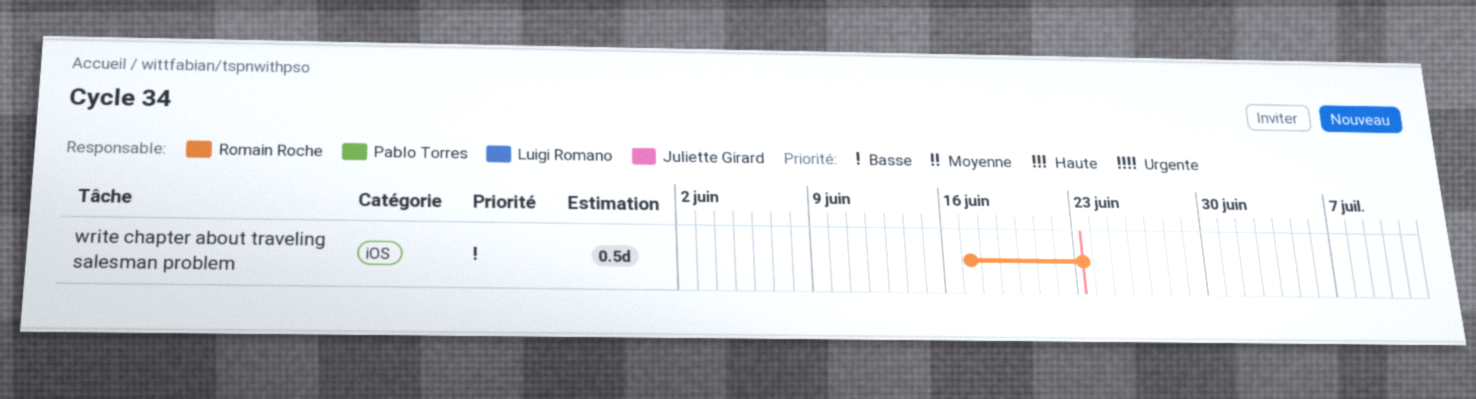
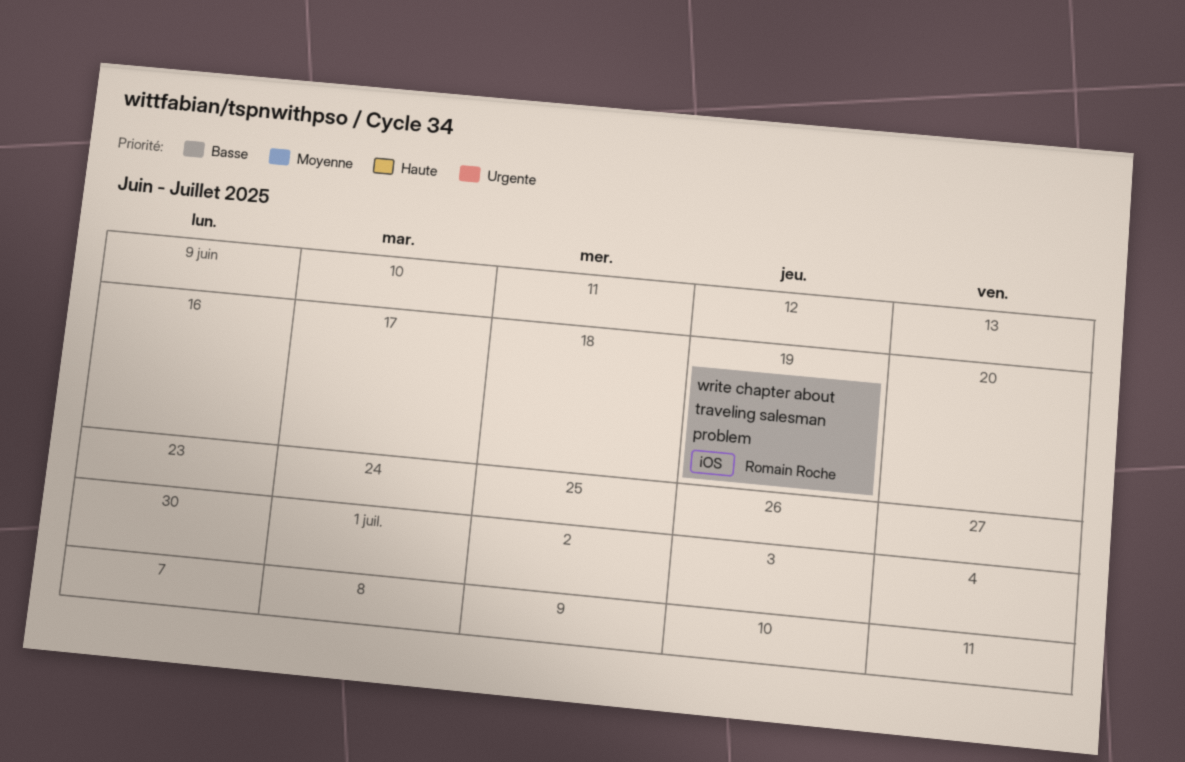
write chapter about traveling salesman problem, due: Jun 23 -> Jun 19

